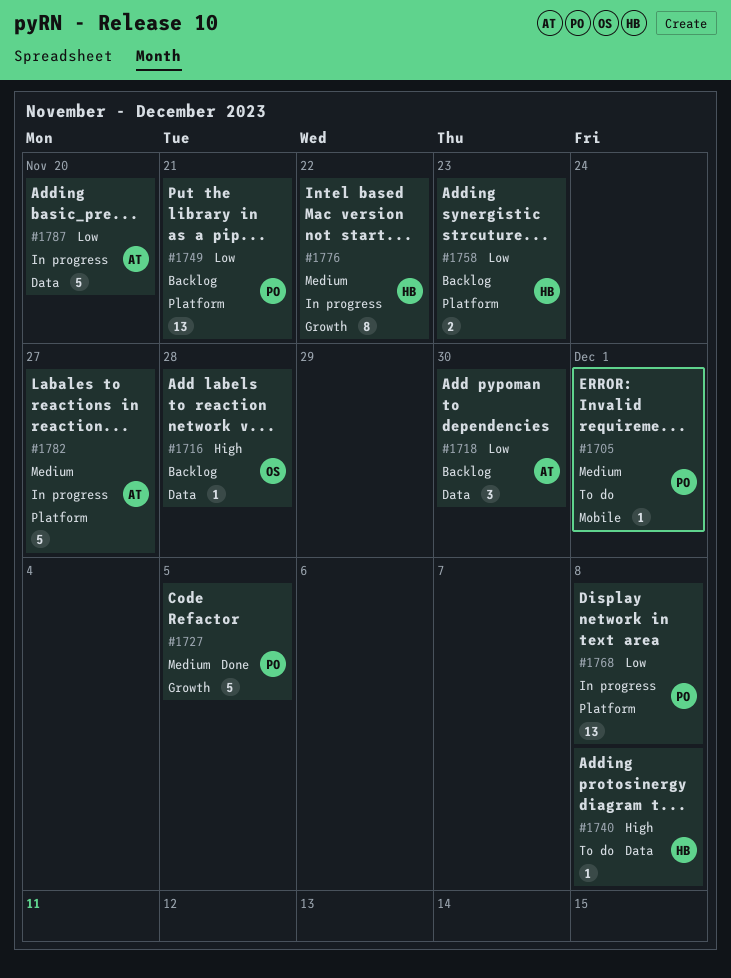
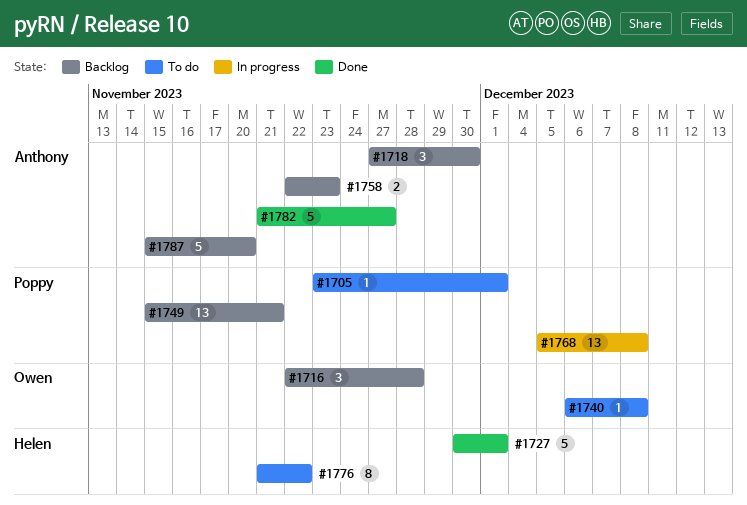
#1716, estimate: 1 -> 3
#1727, owner: Poppy -> Helen
#1727, due: Dec 5 -> Dec 1
#1740, owner: Helen -> Owen
#1758, owner: Helen -> Anthony
#1776, status: In progress -> To do
#1782, status: In progress -> Done
#1787, status: In progress -> Backlog

